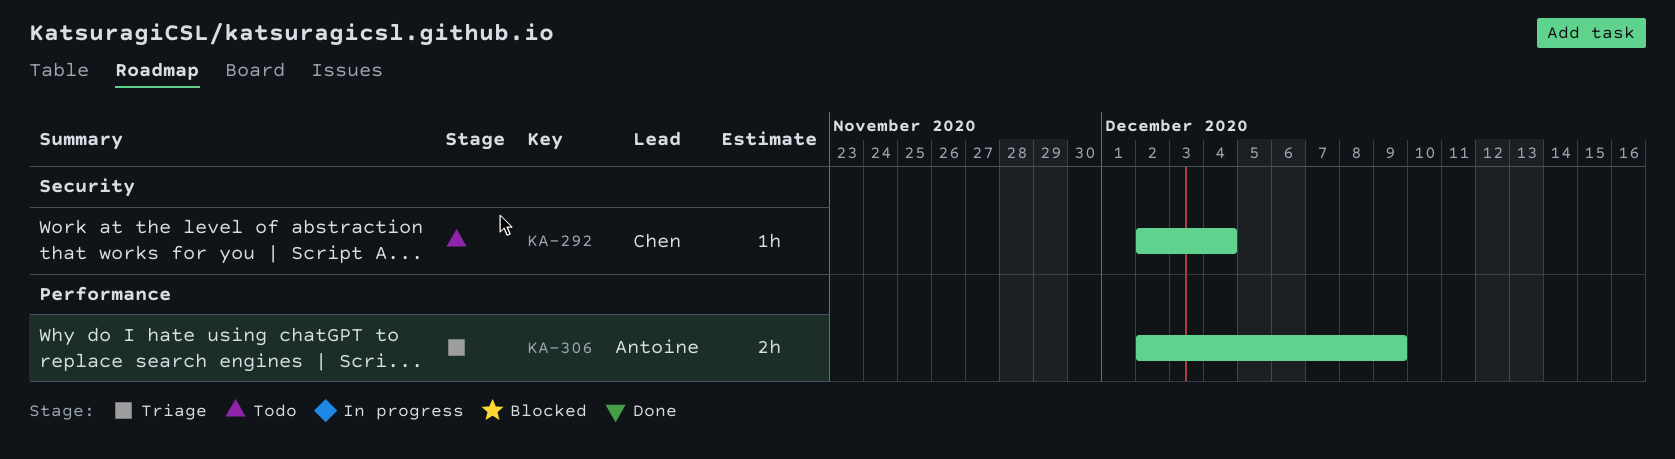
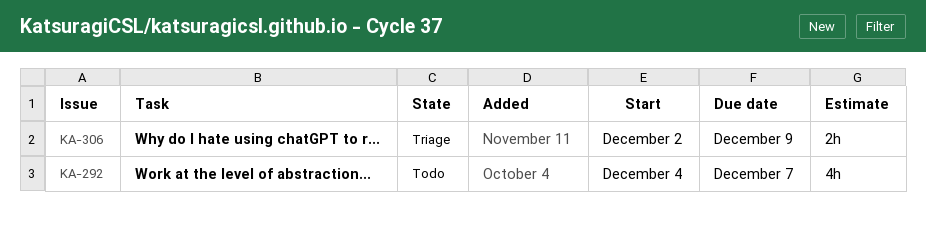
KA-292, estimate: 1h -> 4h
KA-292, start: Dec 2 -> Dec 4
KA-292, due: Dec 4 -> Dec 7

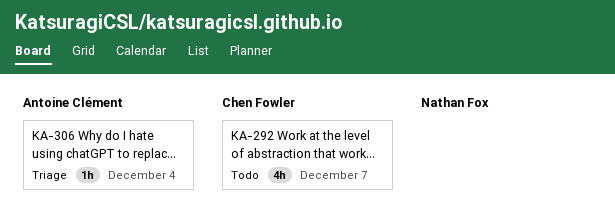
KA-306, estimate: 2h -> 1h
KA-306, due: Dec 9 -> Dec 4

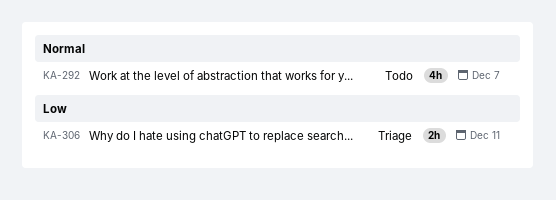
KA-306, estimate: 1h -> 2h
KA-306, due: Dec 4 -> Dec 11

